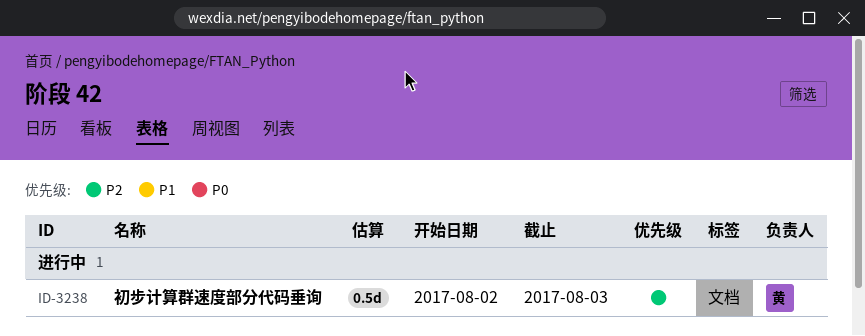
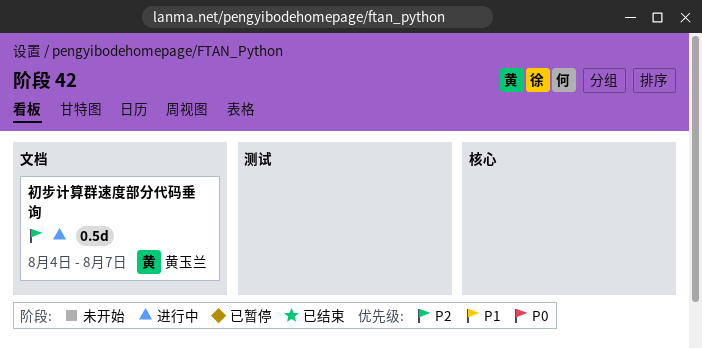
初步计算群速度部分代码垂询, start: Aug 2 -> Aug 4
初步计算群速度部分代码垂询, due: Aug 3 -> Aug 7

